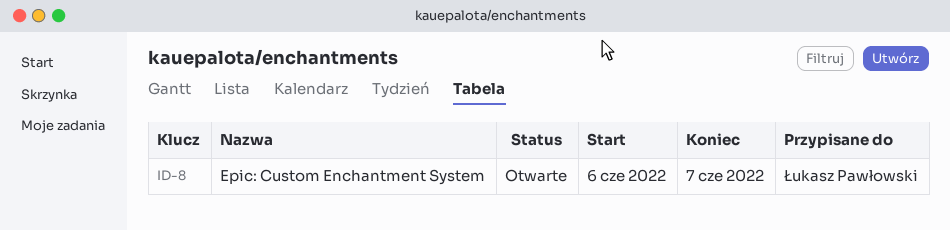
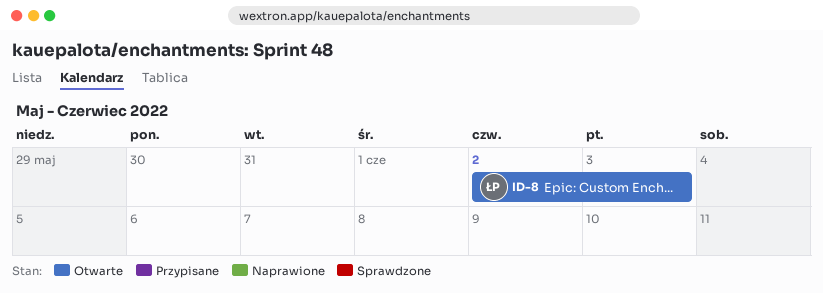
ID-8, start: Jun 6 -> Jun 2
ID-8, due: Jun 7 -> Jun 3

